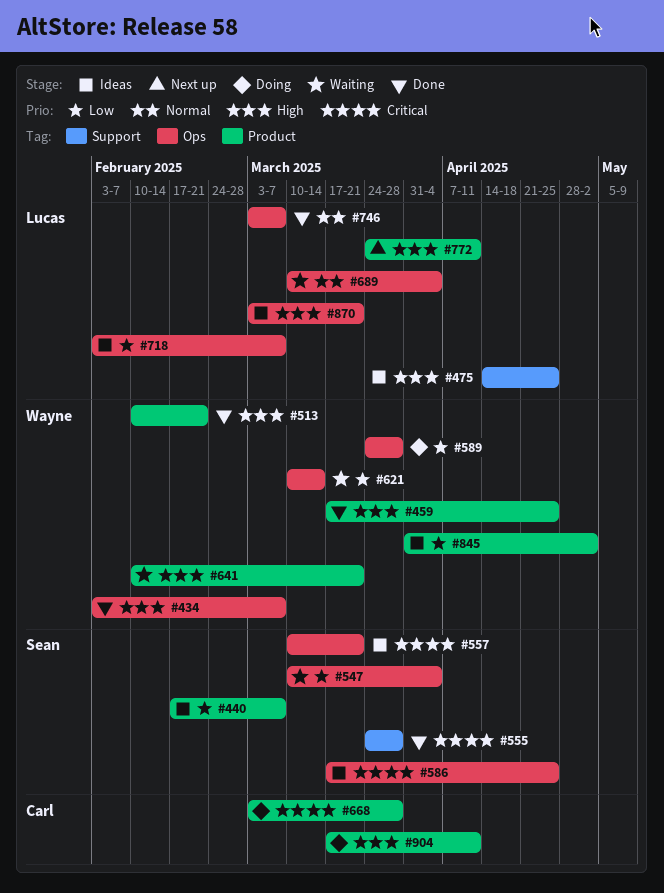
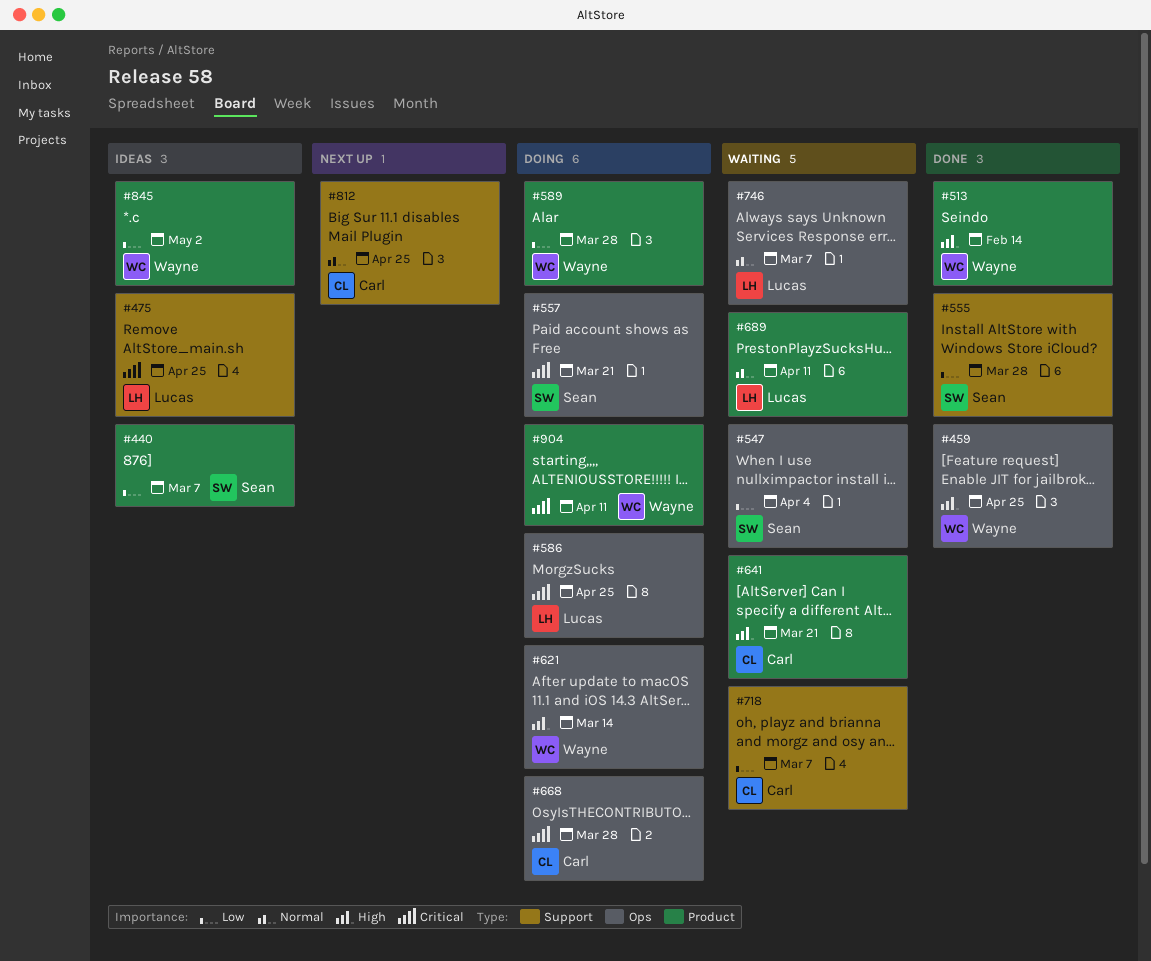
#434: present -> none
#459, label: Product -> Ops
#475, priority: High -> Critical
#513, due: Feb 21 -> Feb 14
#555, priority: Critical -> Low
#557, status: Ideas -> Doing
#586, status: Ideas -> Doing
#586, owner: Sean -> Lucas
#589, label: Ops -> Product
#621, status: Waiting -> Doing
#621, priority: Low -> High
#641, owner: Wayne -> Carl
#668, label: Product -> Ops
#689, label: Ops -> Product
#689, due: Apr 4 -> Apr 11
#718, status: Ideas -> Waiting
#718, owner: Lucas -> Carl
#718, label: Ops -> Support
#746, status: Done -> Waiting
#772: present -> none
#812: none -> present
#870: present -> none
#904, owner: Carl -> Wayne
#904, priority: High -> Critical

